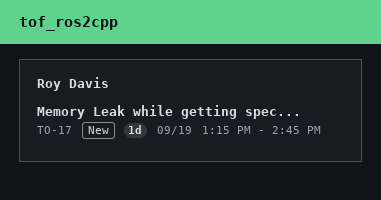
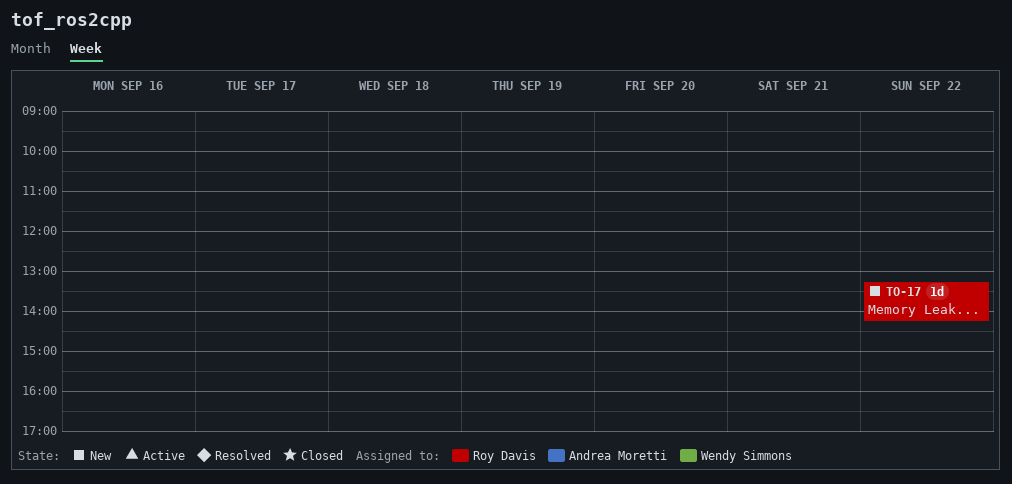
TO-17, day: Sep 19 -> Sep 22
TO-17, ends: 14:45 -> 14:15

